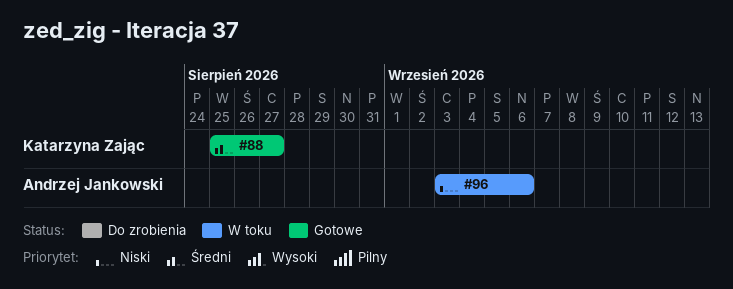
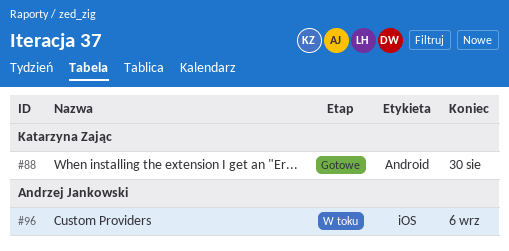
#88, due: Aug 27 -> Aug 30

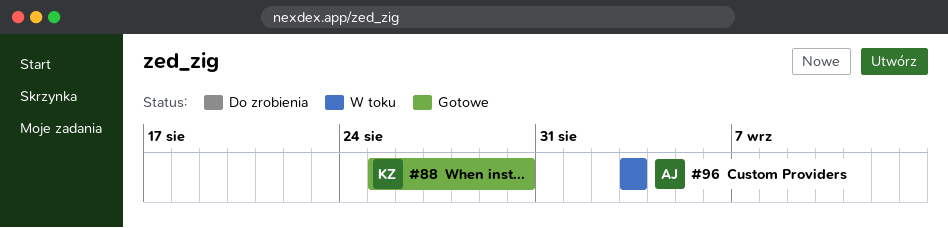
#96, due: Sep 6 -> Sep 3

